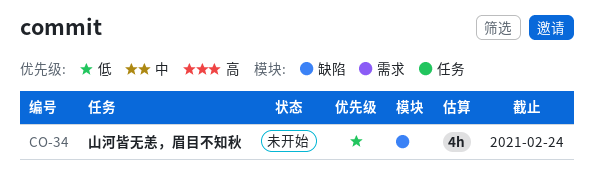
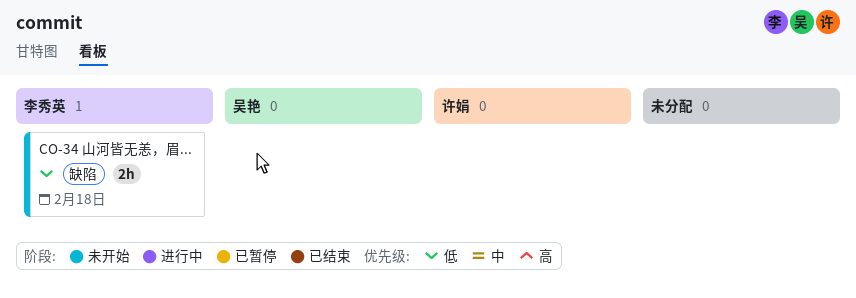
CO-34, estimate: 4h -> 2h
CO-34, due: Feb 24 -> Feb 18

